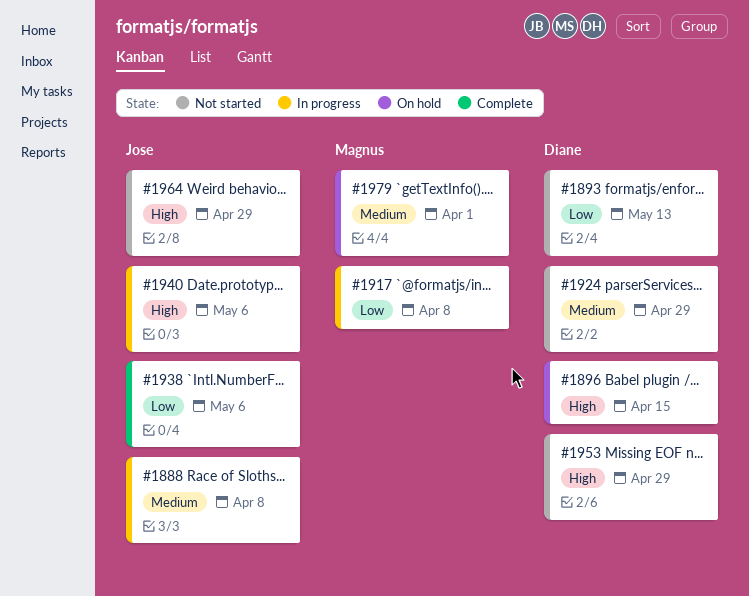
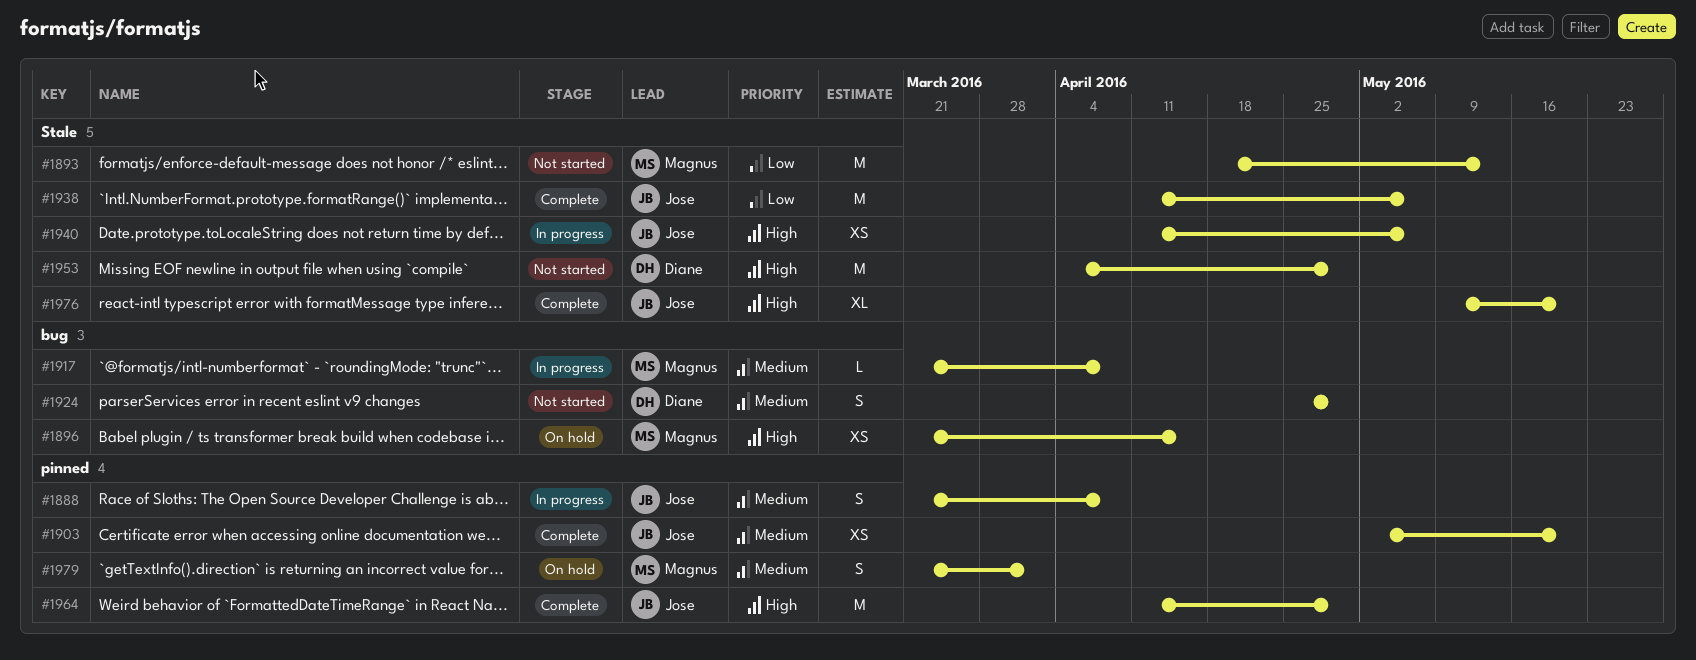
#1893, owner: Diane -> Magnus
#1896, owner: Diane -> Magnus
#1903: none -> present
#1917, priority: Low -> Medium
#1964, status: Not started -> Complete
#1976: none -> present

